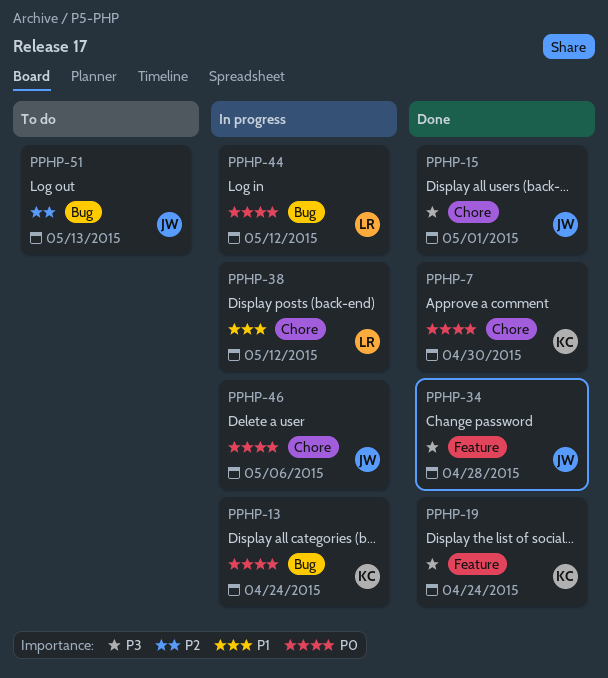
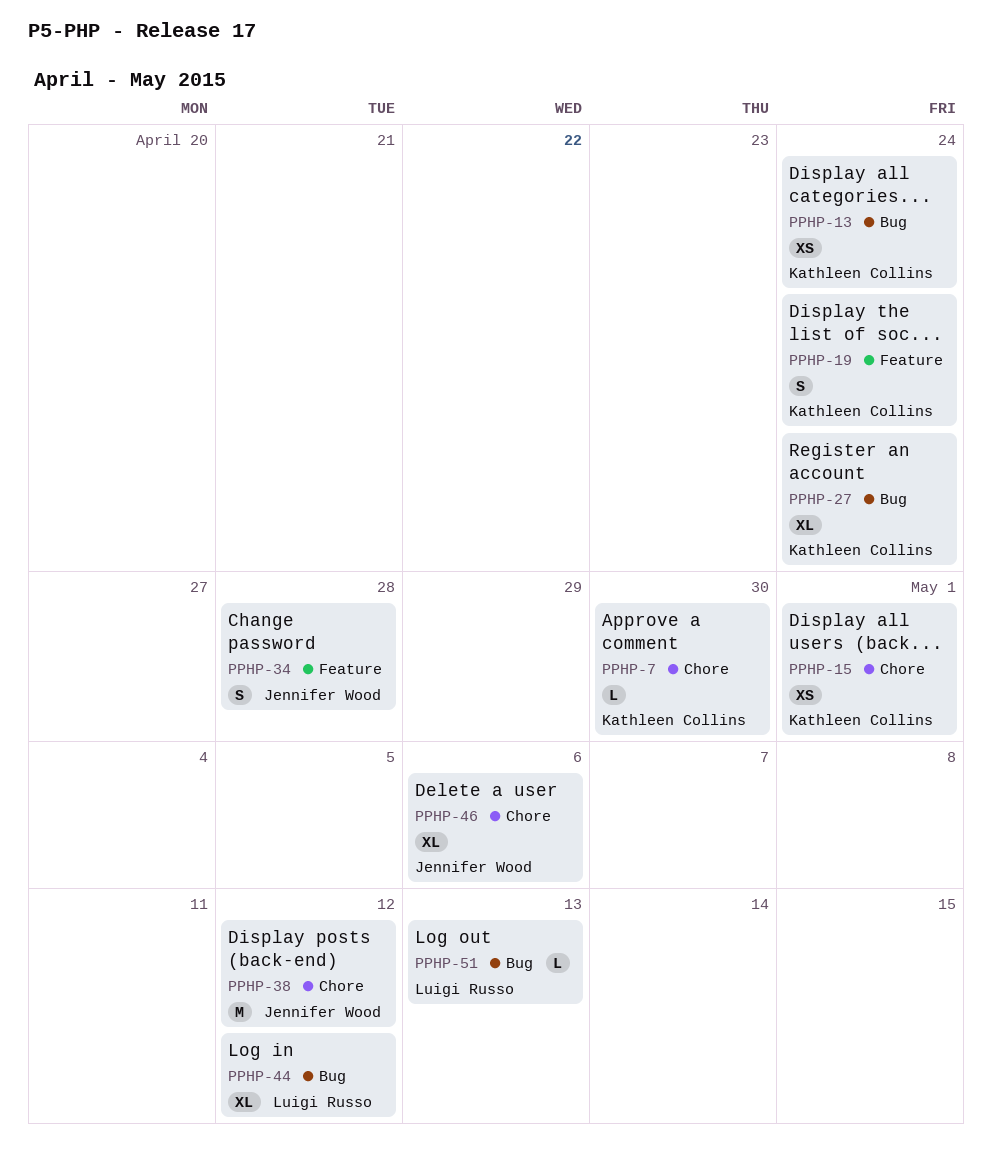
PPHP-15, owner: Jennifer Wood -> Kathleen Collins
PPHP-27: none -> present
PPHP-38, owner: Luigi Russo -> Jennifer Wood
PPHP-51, owner: Jennifer Wood -> Luigi Russo

